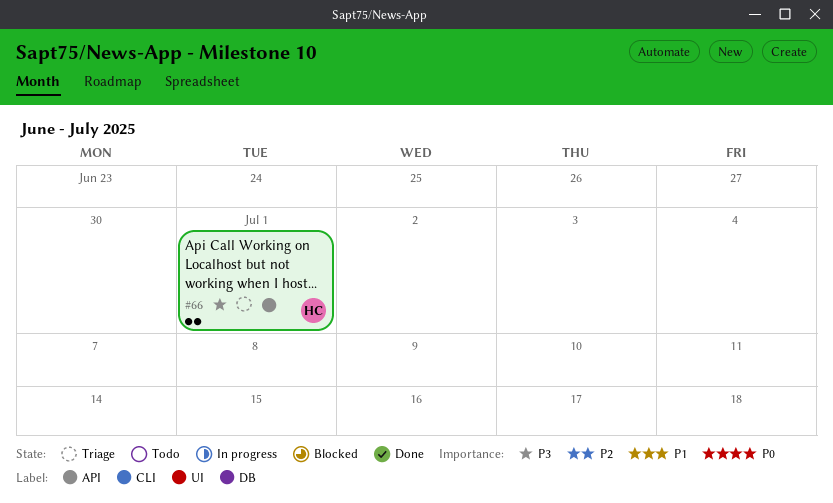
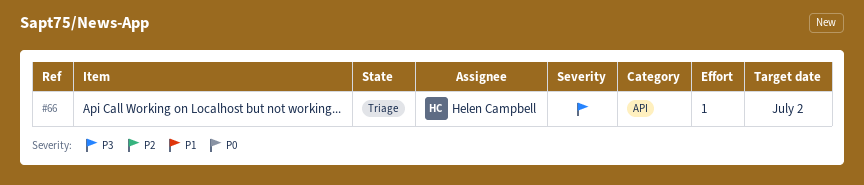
#66, estimate: 2 -> 1
#66, due: Jul 1 -> Jul 2

